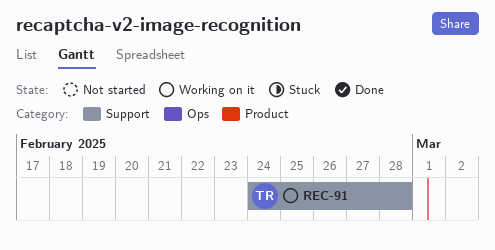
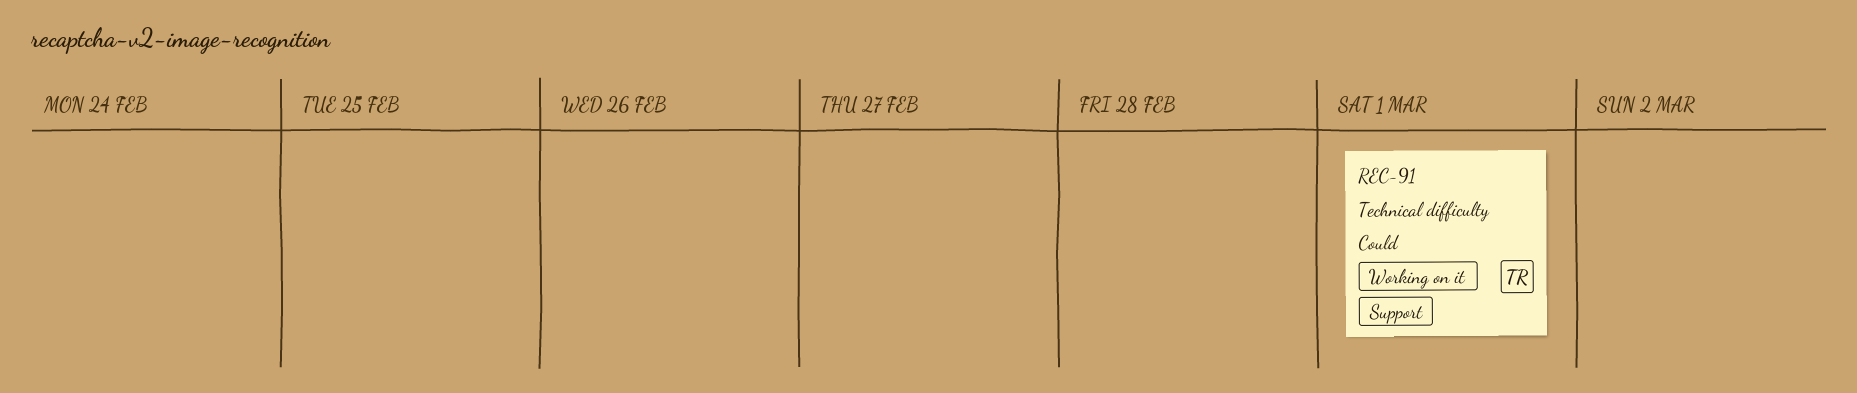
REC-91, due: Feb 28 -> Mar 1

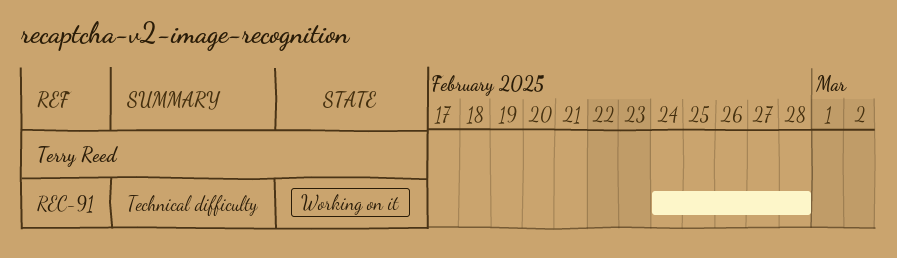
REC-91, due: Mar 1 -> Feb 28

